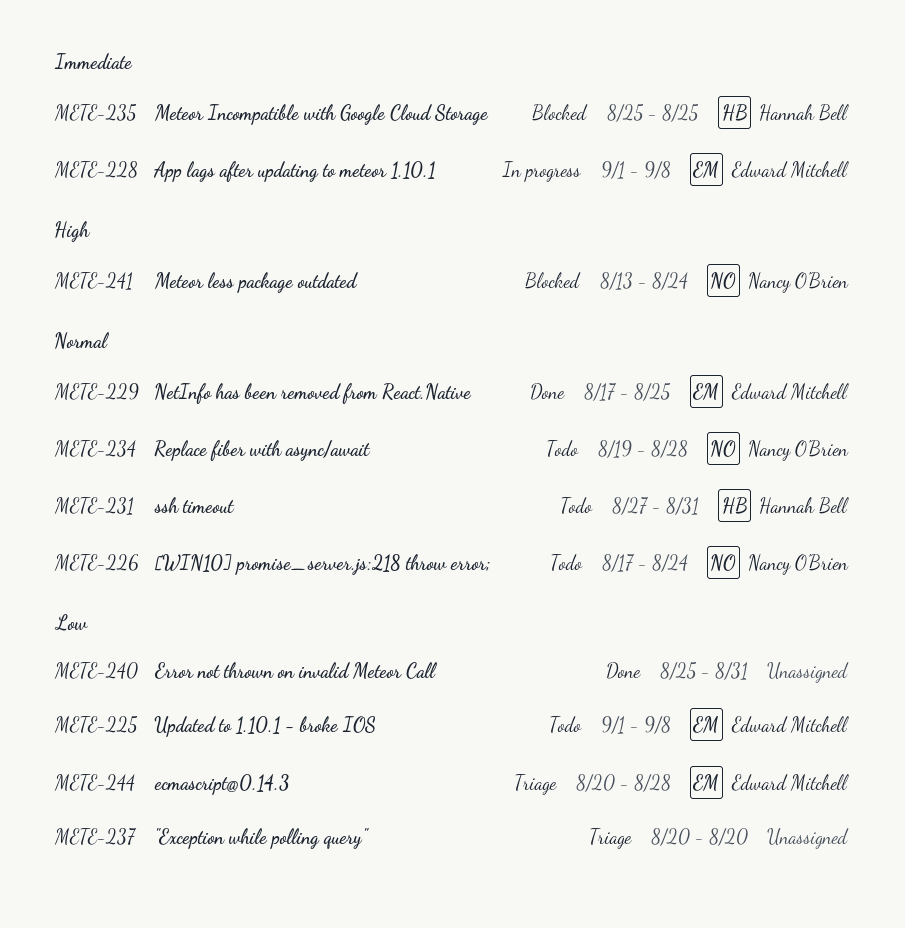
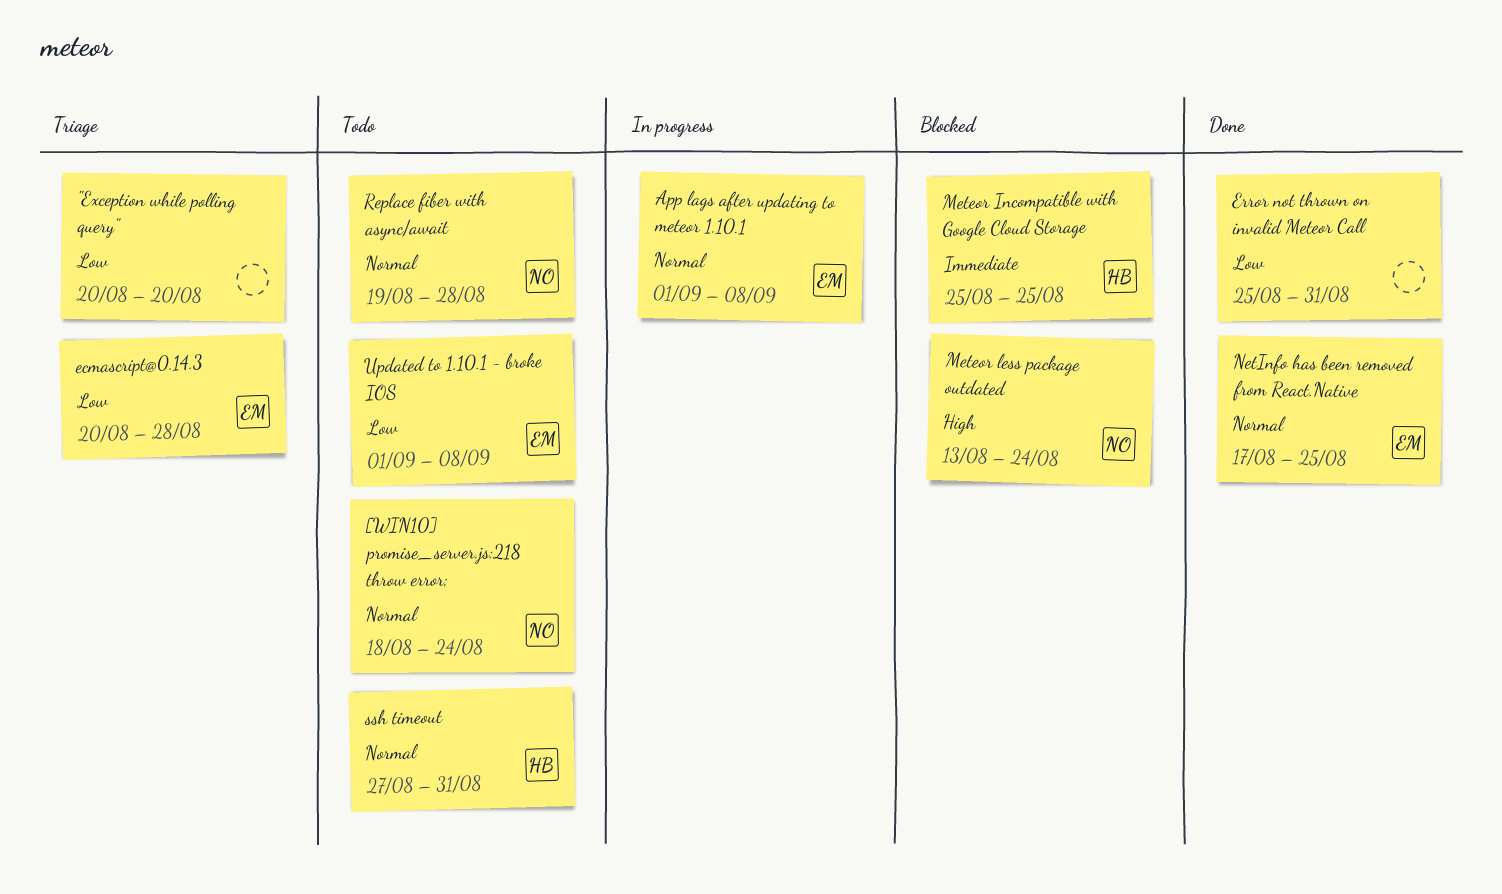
[WIN10] promise_server.js:218 throw error;, start: Aug 17 -> Aug 18
App lags after updating to meteor 1.10.1, priority: Immediate -> Normal

